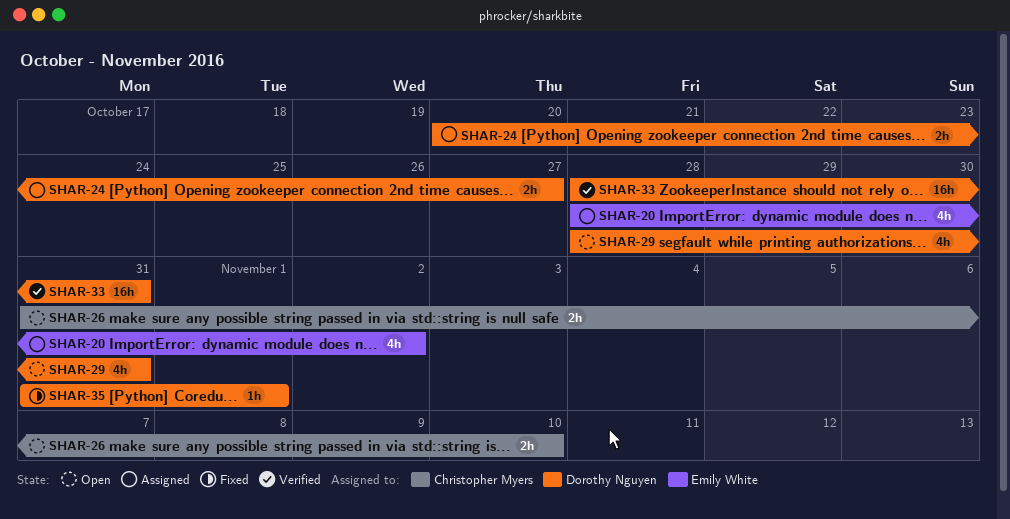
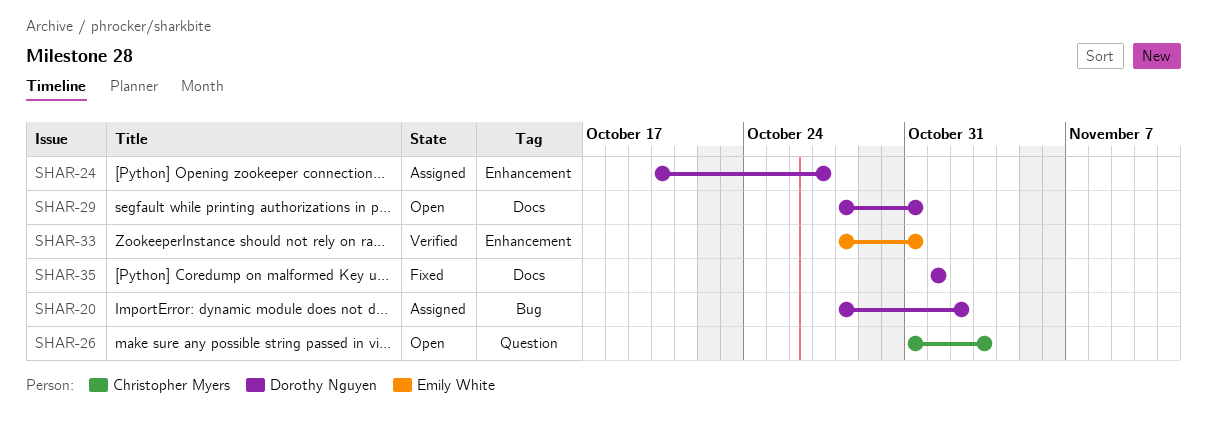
SHAR-20, owner: Emily White -> Dorothy Nguyen
SHAR-26, due: Nov 10 -> Nov 3
SHAR-33, owner: Dorothy Nguyen -> Emily White
SHAR-35, start: Oct 31 -> Nov 1

